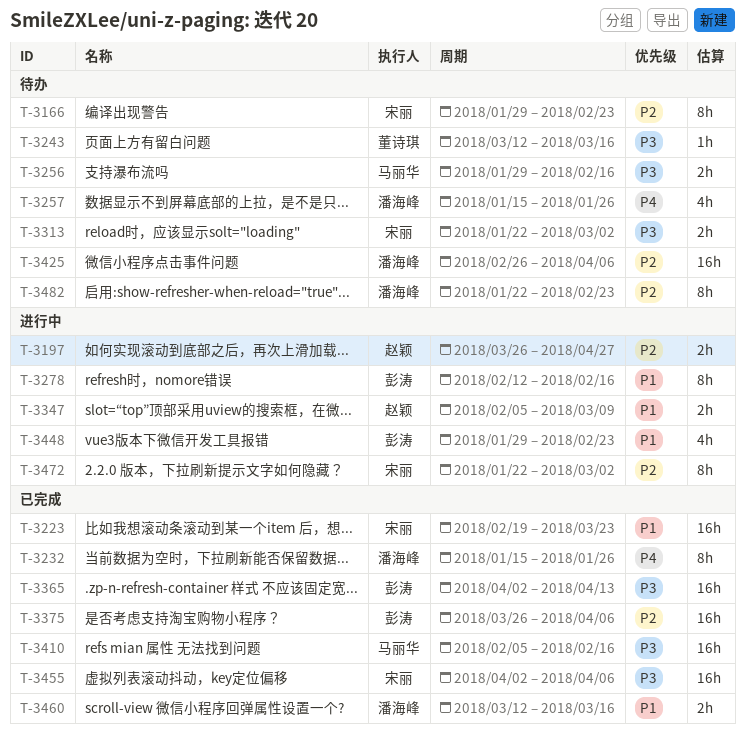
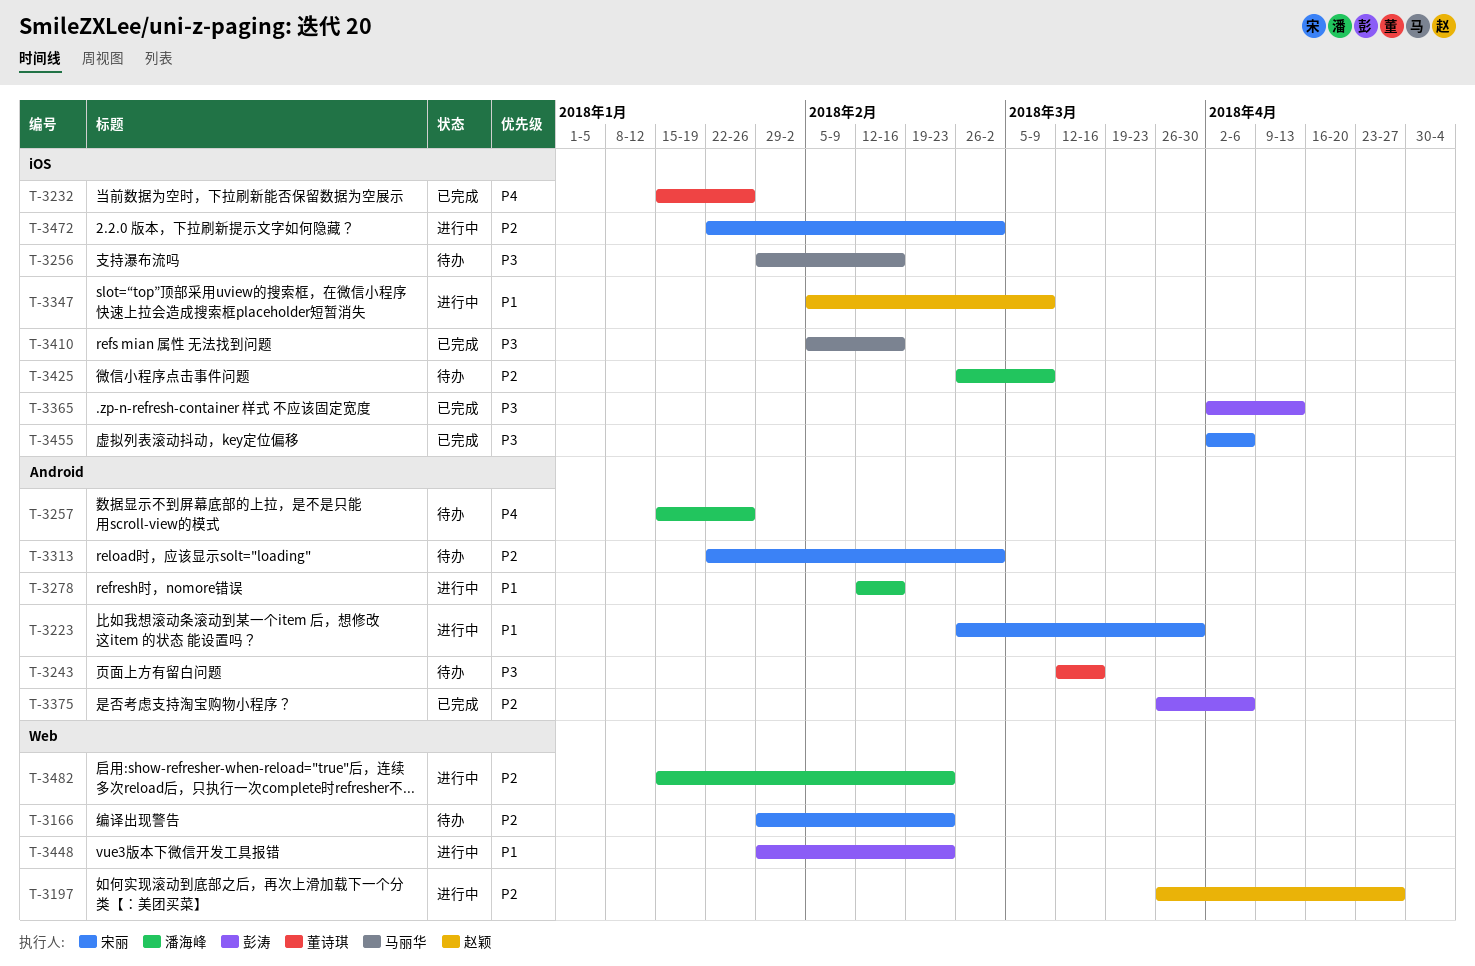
T-3223, status: 已完成 -> 进行中
T-3223, start: Feb 19 -> Feb 26
T-3223, due: Mar 23 -> Mar 30
T-3232, owner: 潘海峰 -> 董诗琪
T-3278, owner: 彭涛 -> 潘海峰
T-3313, priority: P3 -> P2
T-3425, due: Apr 6 -> Mar 9
T-3460: present -> none
T-3482, status: 待办 -> 进行中
T-3482, start: Jan 22 -> Jan 15

